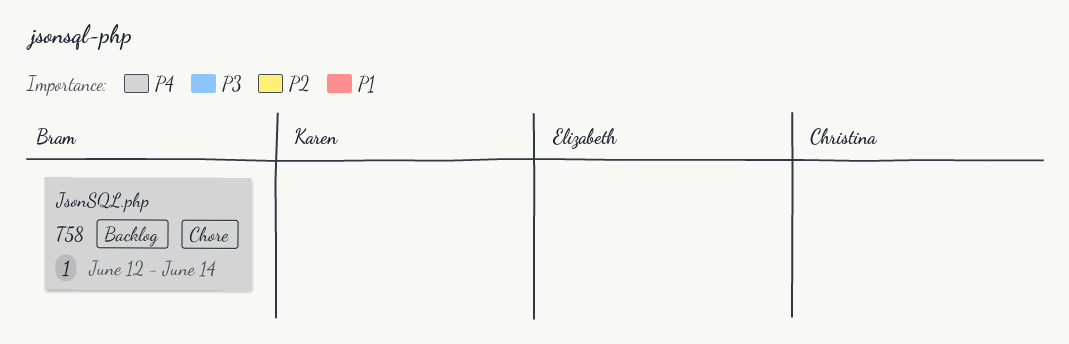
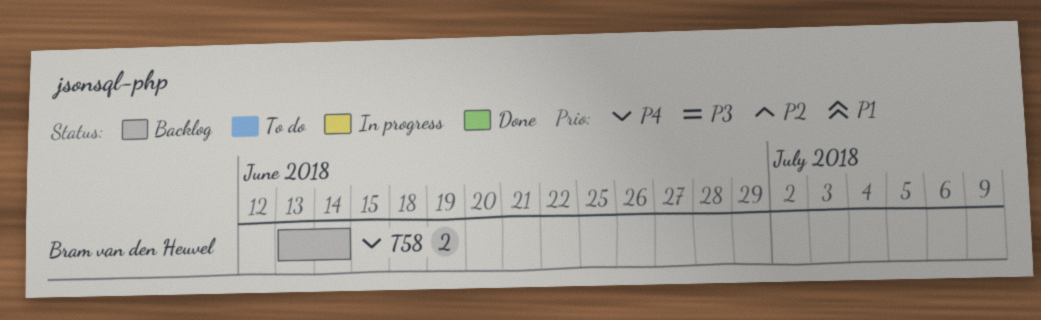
T58, estimate: 1 -> 2
T58, start: Jun 12 -> Jun 13

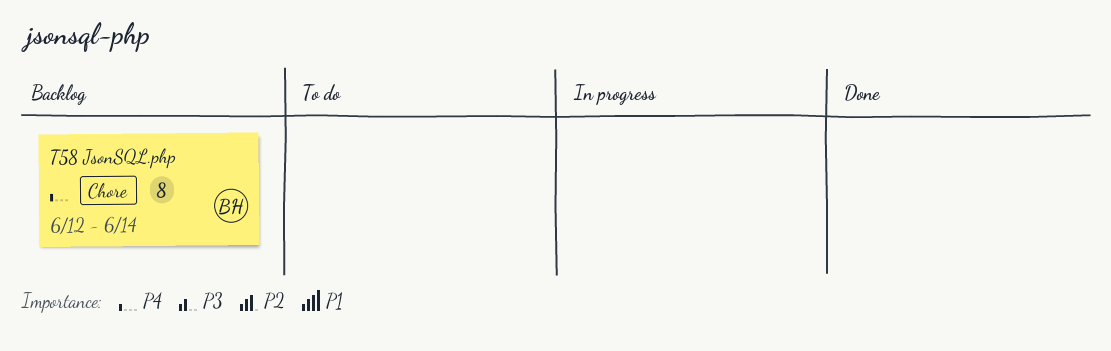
T58, estimate: 2 -> 8
T58, start: Jun 13 -> Jun 12

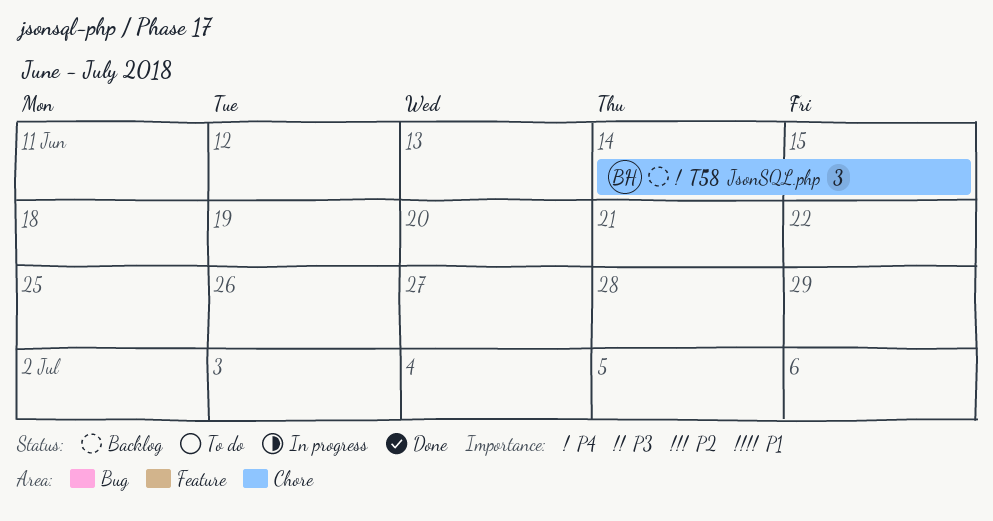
T58, estimate: 8 -> 3
T58, start: Jun 12 -> Jun 14
T58, due: Jun 14 -> Jun 15

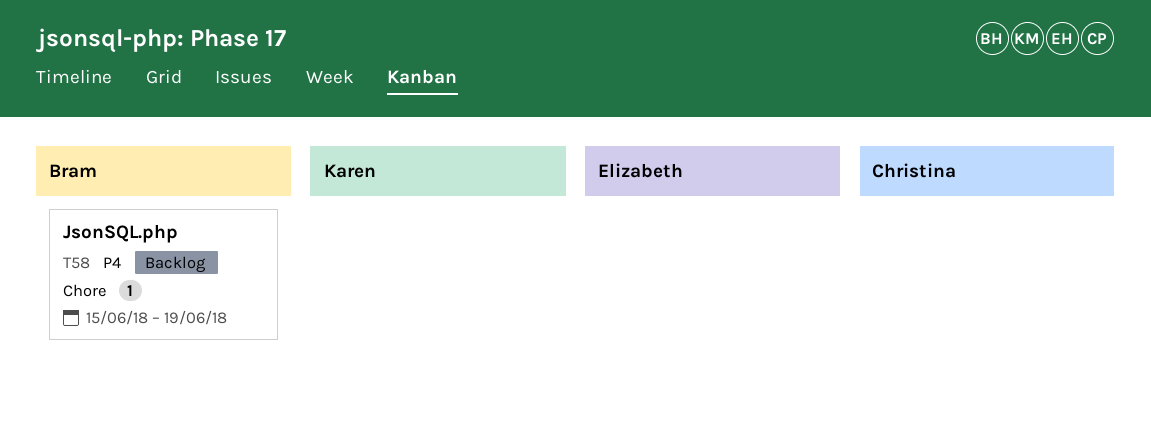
T58, estimate: 3 -> 1
T58, start: Jun 14 -> Jun 15
T58, due: Jun 15 -> Jun 19

